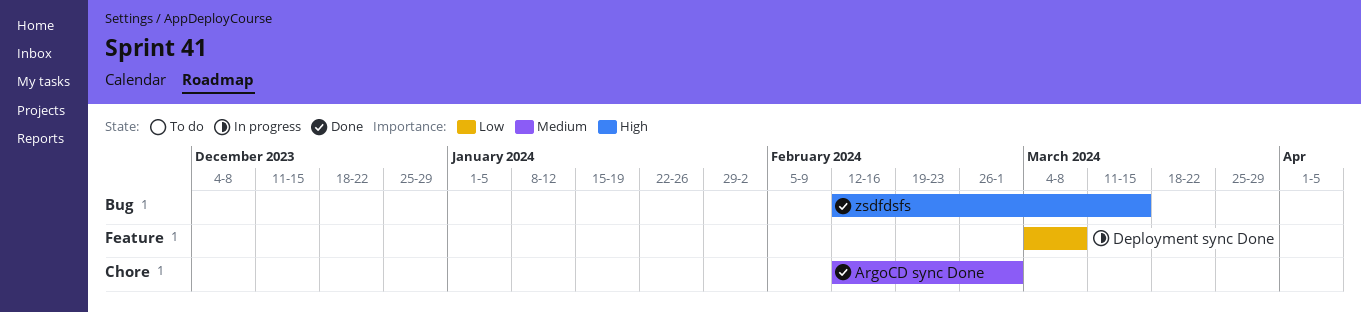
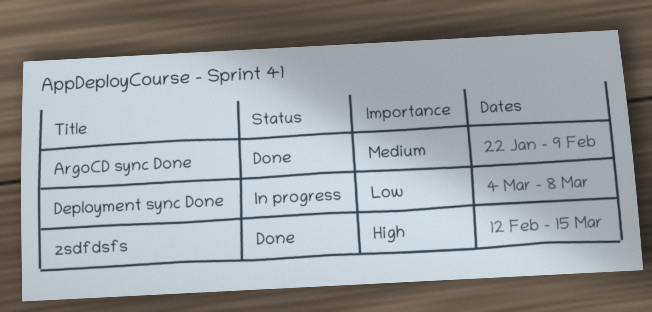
ArgoCD sync Done, start: Feb 12 -> Jan 22
ArgoCD sync Done, due: Mar 1 -> Feb 9

